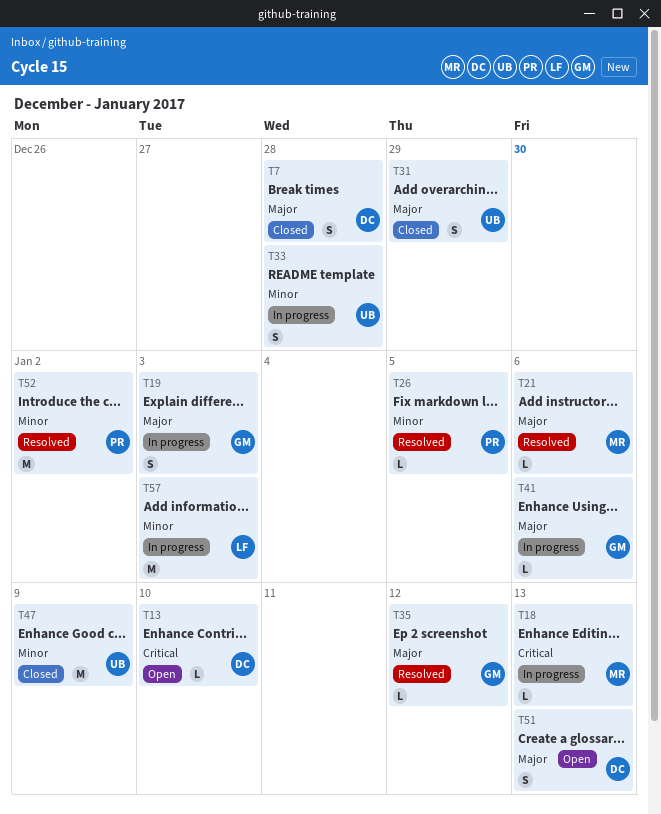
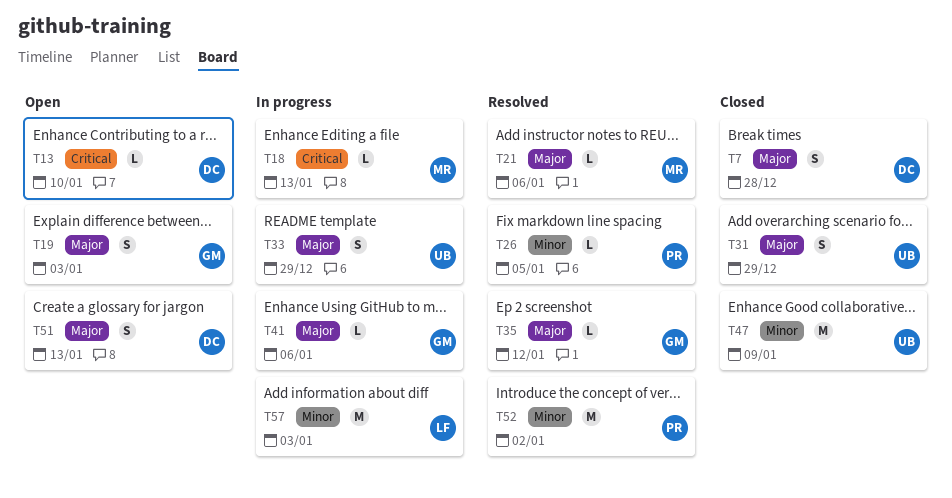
T19, status: In progress -> Open
T33, priority: Minor -> Major
T33, due: Dec 28 -> Dec 29

